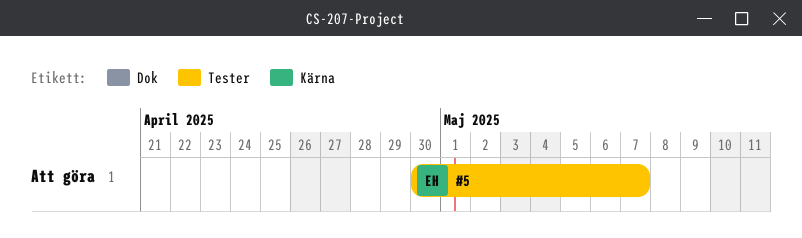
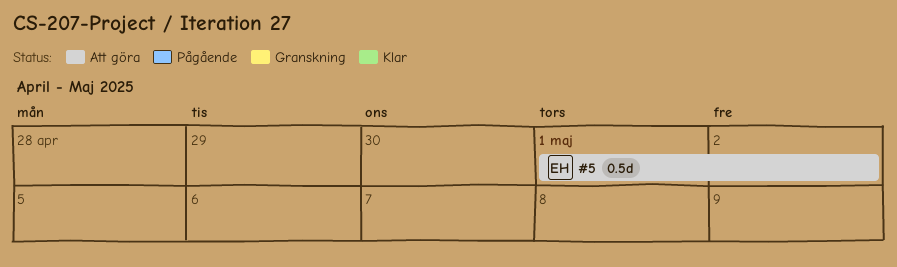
#5, start: Apr 30 -> May 1
#5, due: May 7 -> May 2

